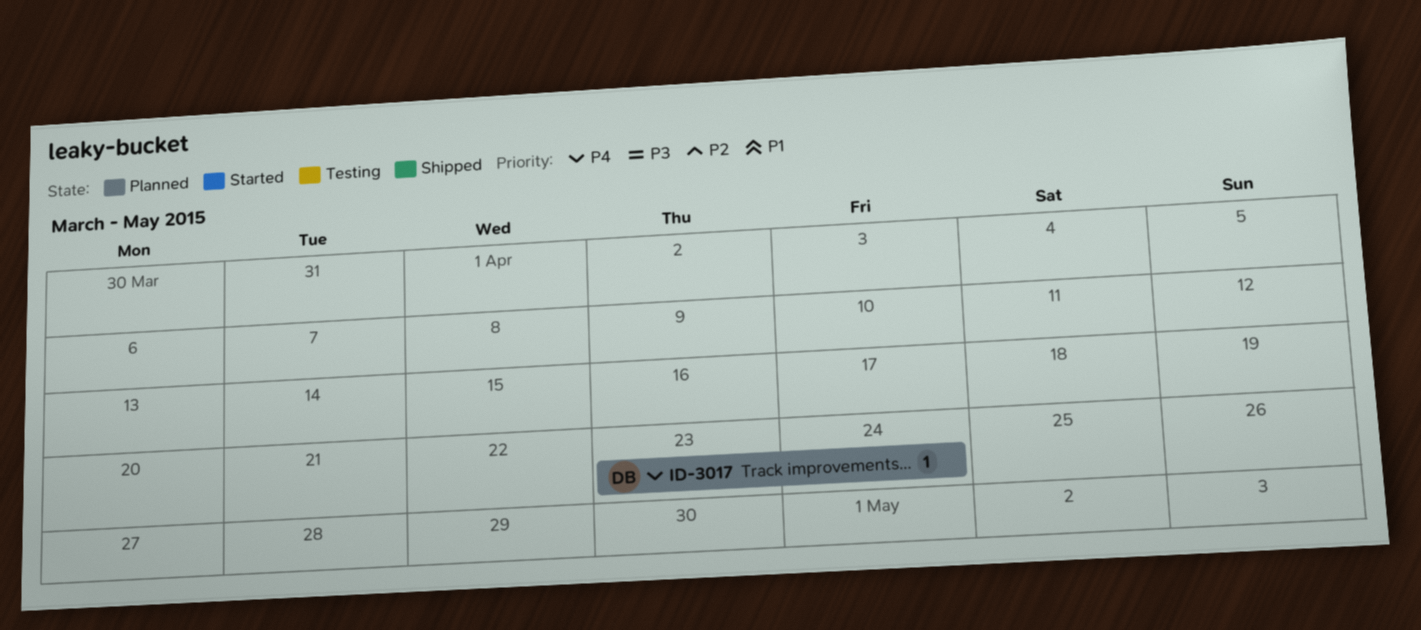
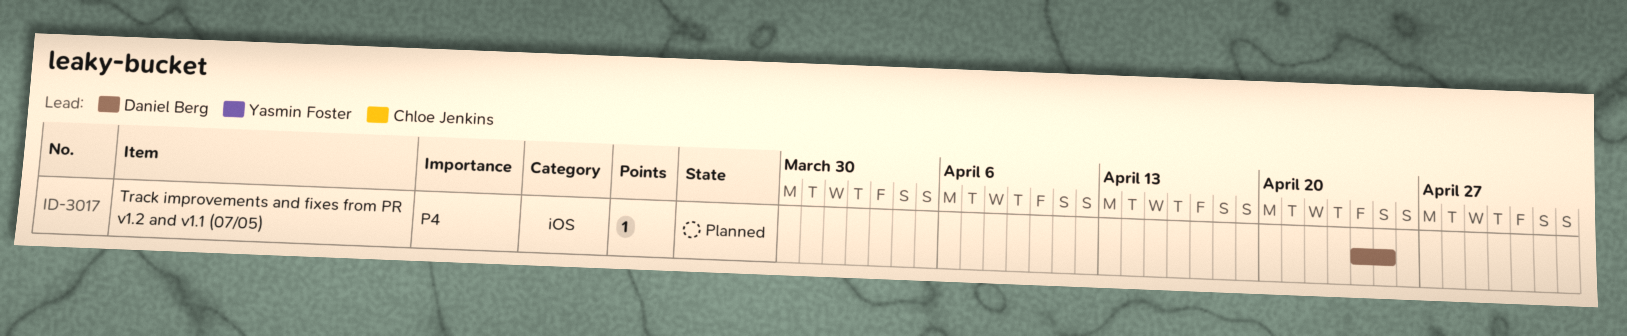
ID-3017, start: Apr 23 -> Apr 24
ID-3017, due: Apr 24 -> Apr 25

